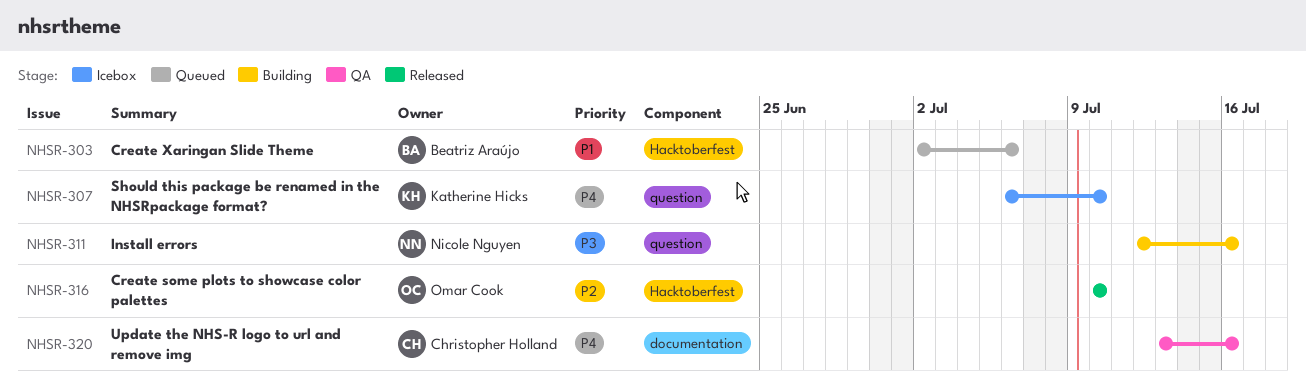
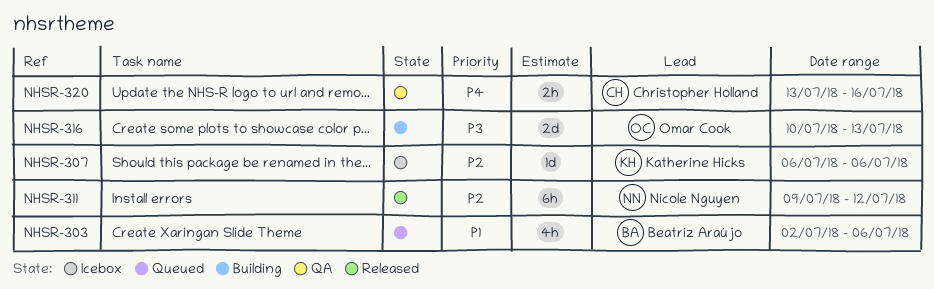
NHSR-307, priority: P4 -> P2
NHSR-307, due: Jul 10 -> Jul 6
NHSR-311, status: Building -> Released
NHSR-311, priority: P3 -> P2
NHSR-311, start: Jul 12 -> Jul 9
NHSR-311, due: Jul 16 -> Jul 12
NHSR-316, status: Released -> Building
NHSR-316, priority: P2 -> P3
NHSR-316, due: Jul 10 -> Jul 13

